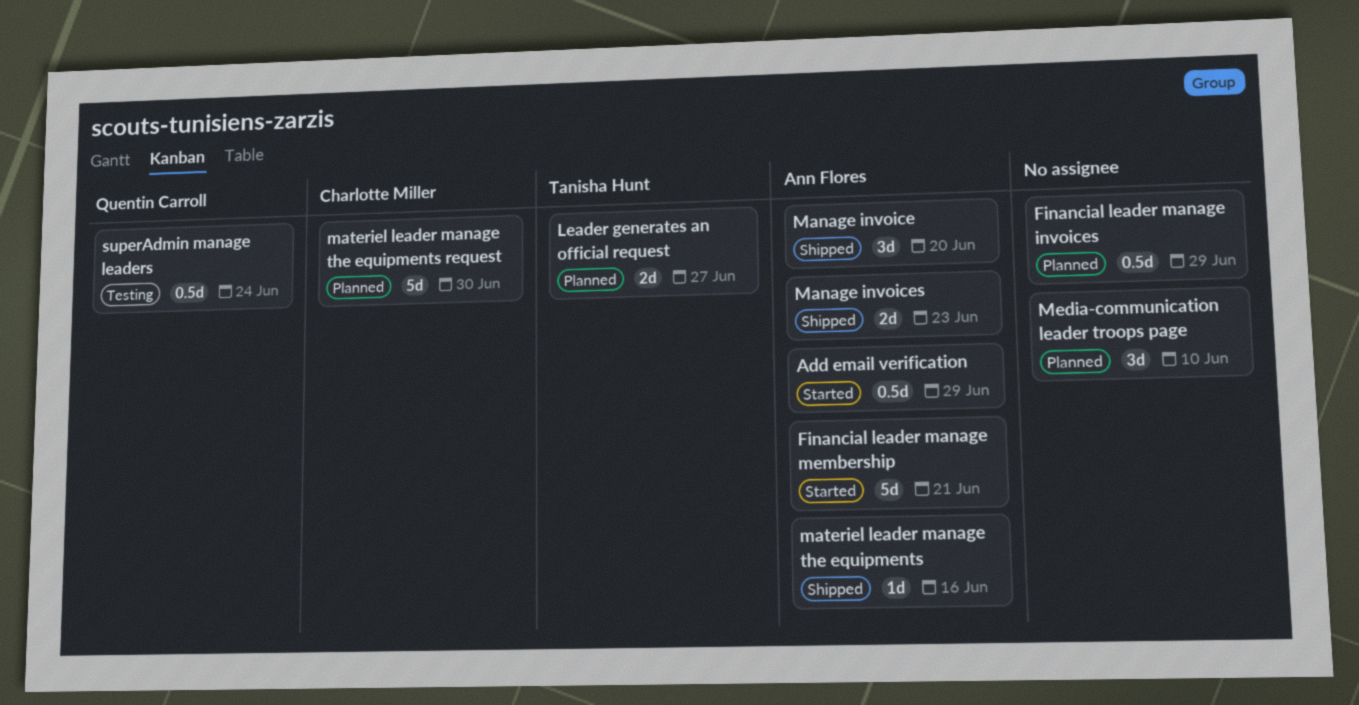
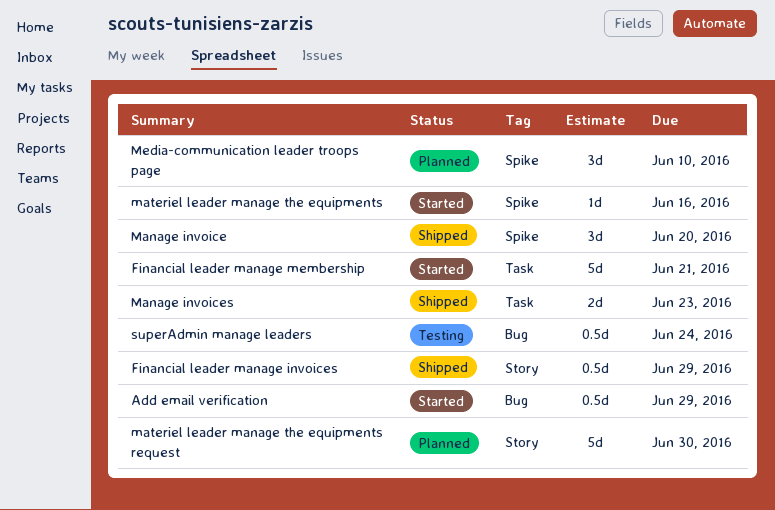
Financial leader manage invoices, status: Planned -> Shipped
Leader generates an official request: present -> none
materiel leader manage the equipments, status: Shipped -> Started

